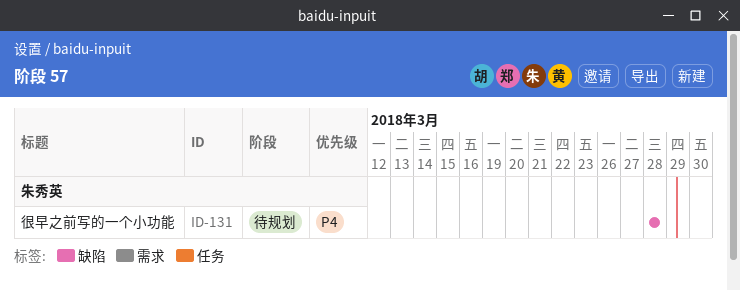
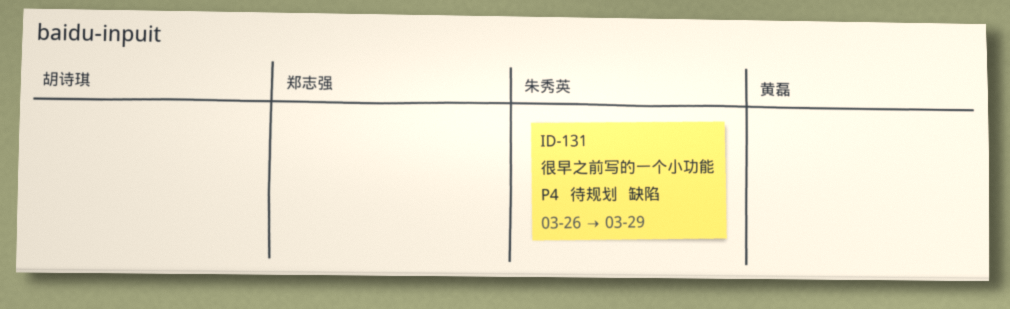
ID-131, start: Mar 28 -> Mar 26
ID-131, due: Mar 28 -> Mar 29

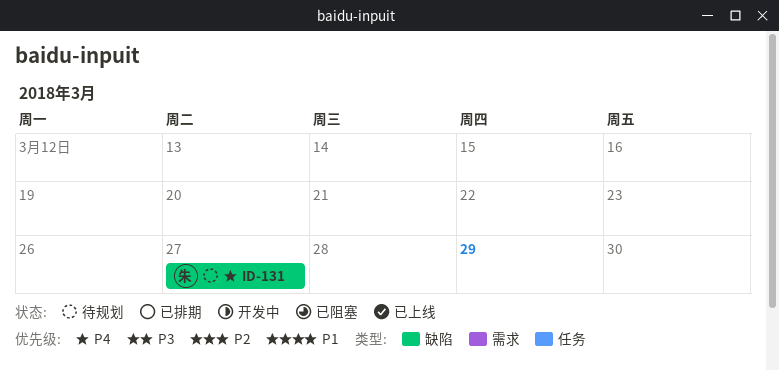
ID-131, start: Mar 26 -> Mar 27
ID-131, due: Mar 29 -> Mar 27

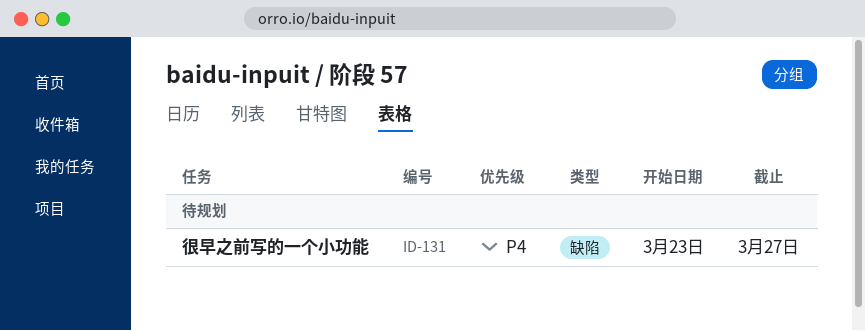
ID-131, start: Mar 27 -> Mar 23

